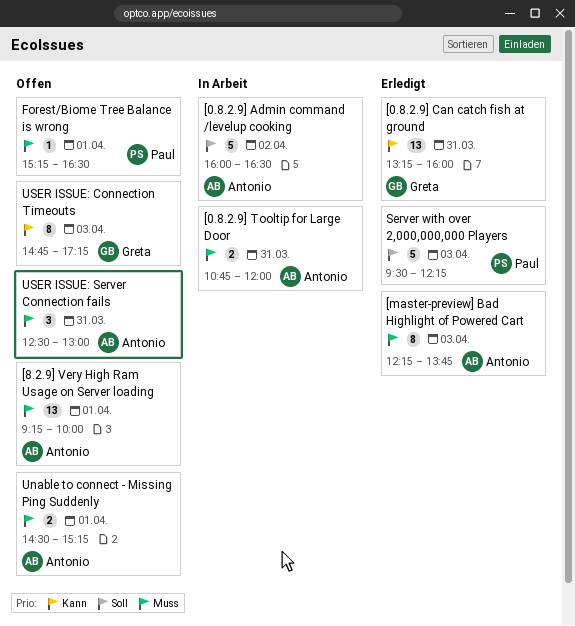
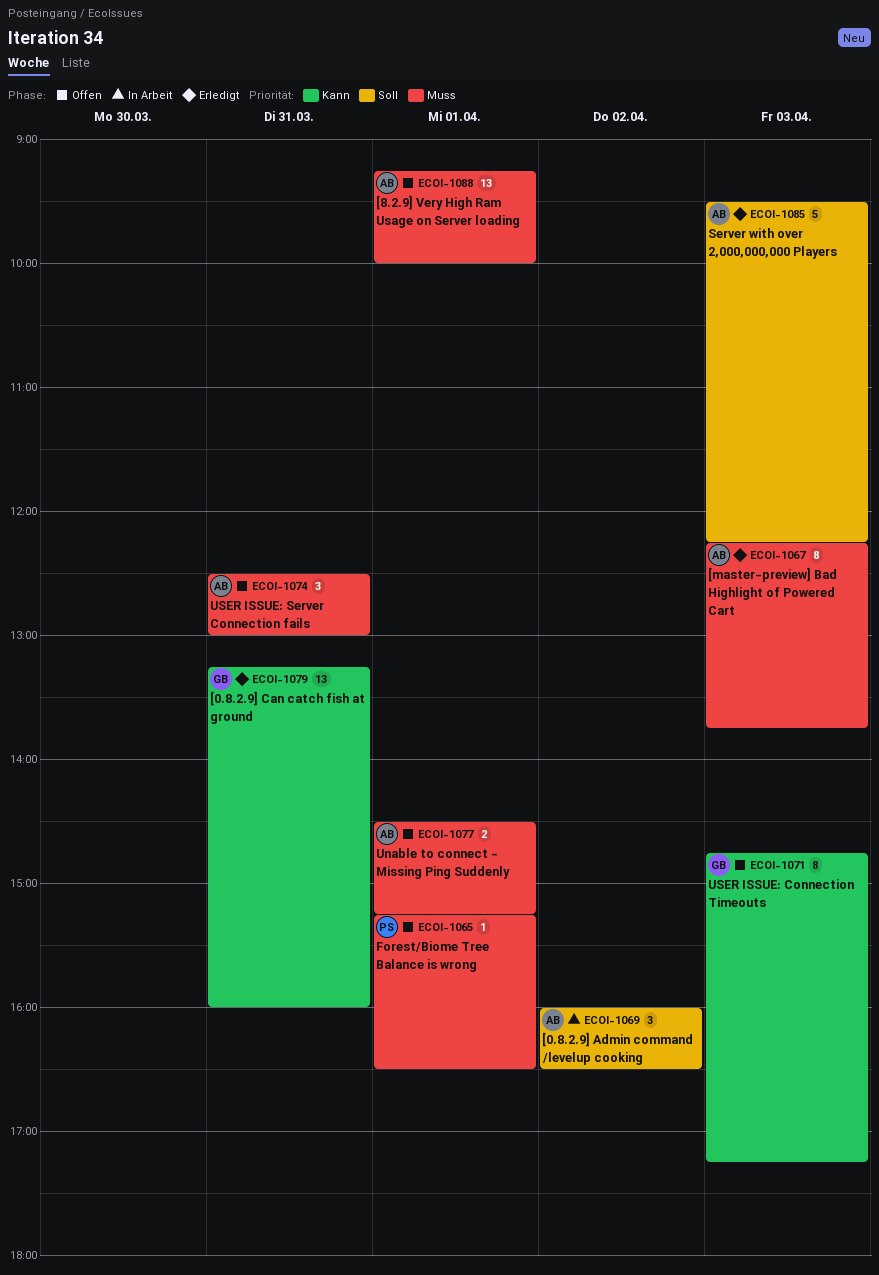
[0.8.2.9] Admin command /levelup cooking, estimate: 5 -> 3
[0.8.2.9] Tooltip for Large Door: present -> none
Server with over 2,000,000,000 Players, owner: Paul -> Antonio

